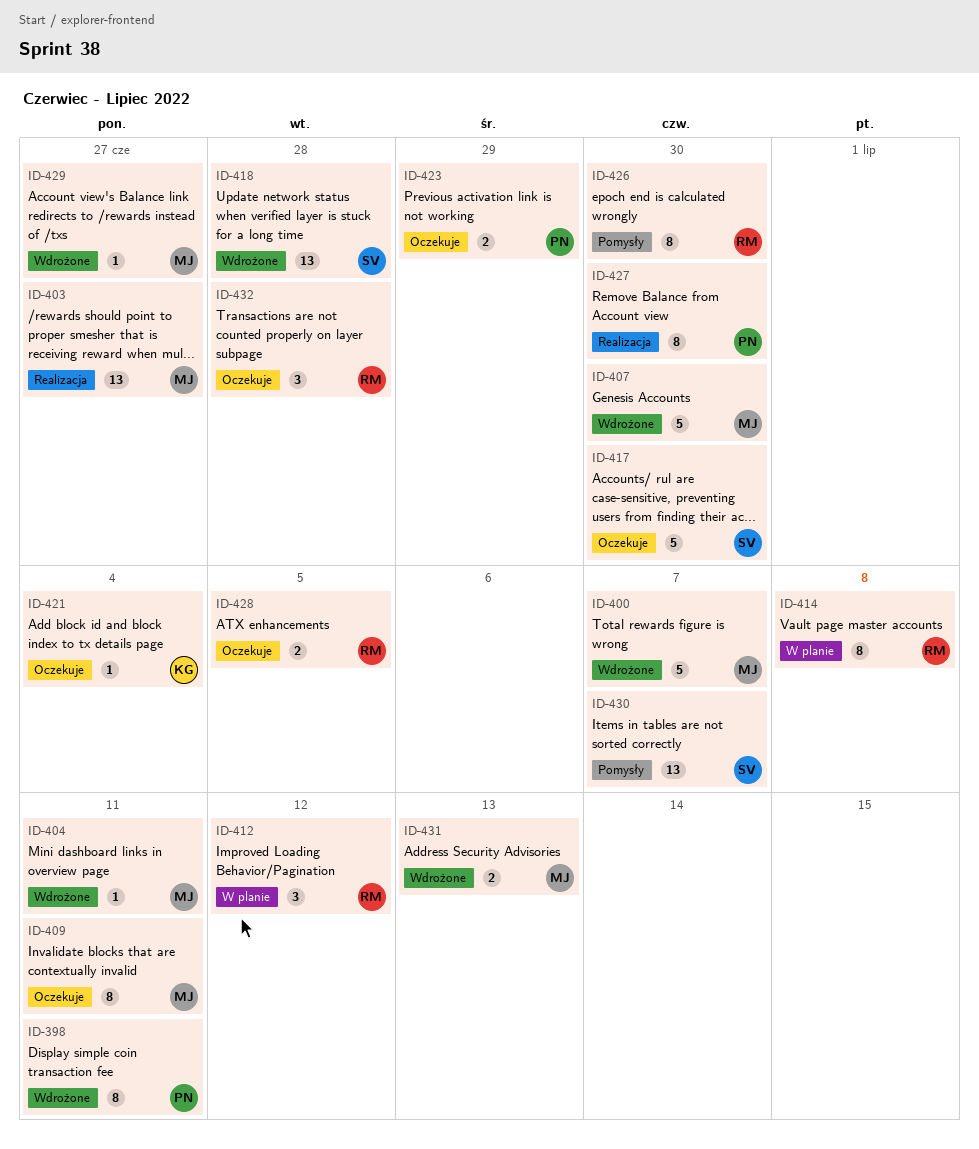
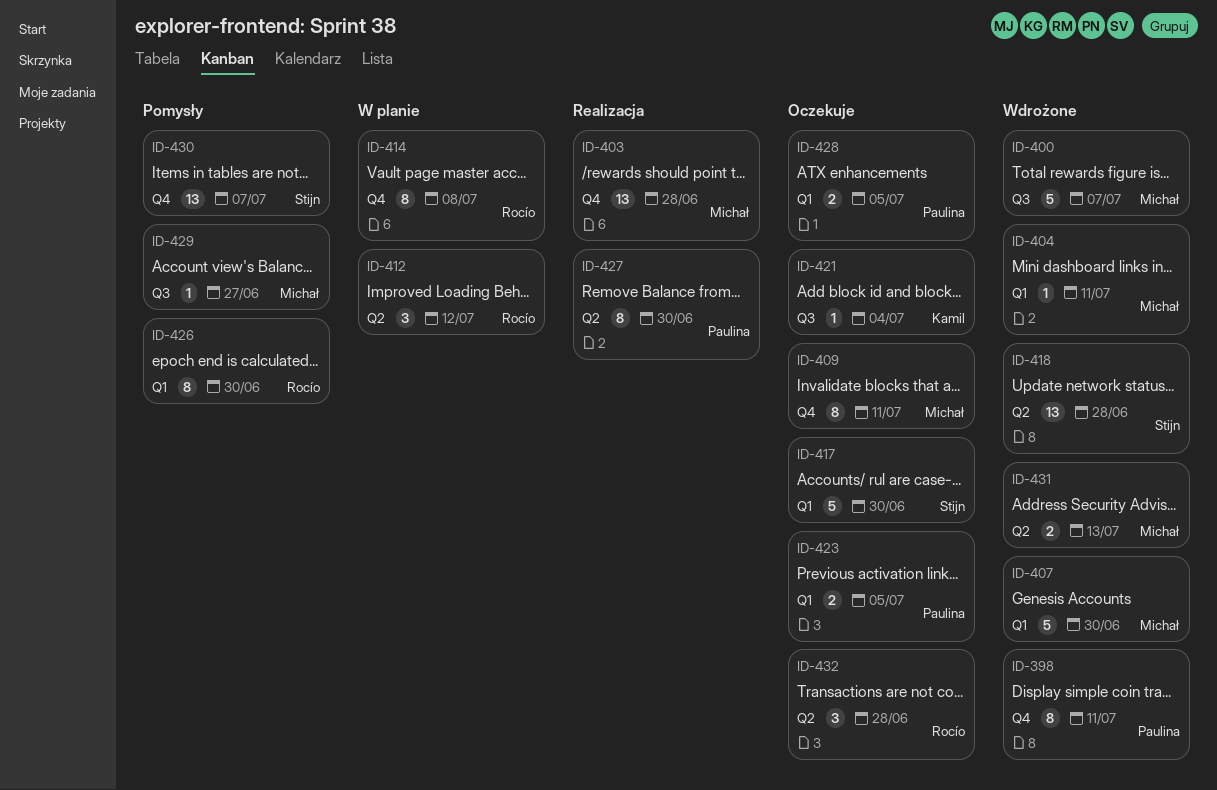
ID-403, due: Jun 27 -> Jun 28
ID-423, due: Jun 29 -> Jul 5
ID-428, owner: Rocío -> Paulina
ID-429, status: Wdrożone -> Pomysły

